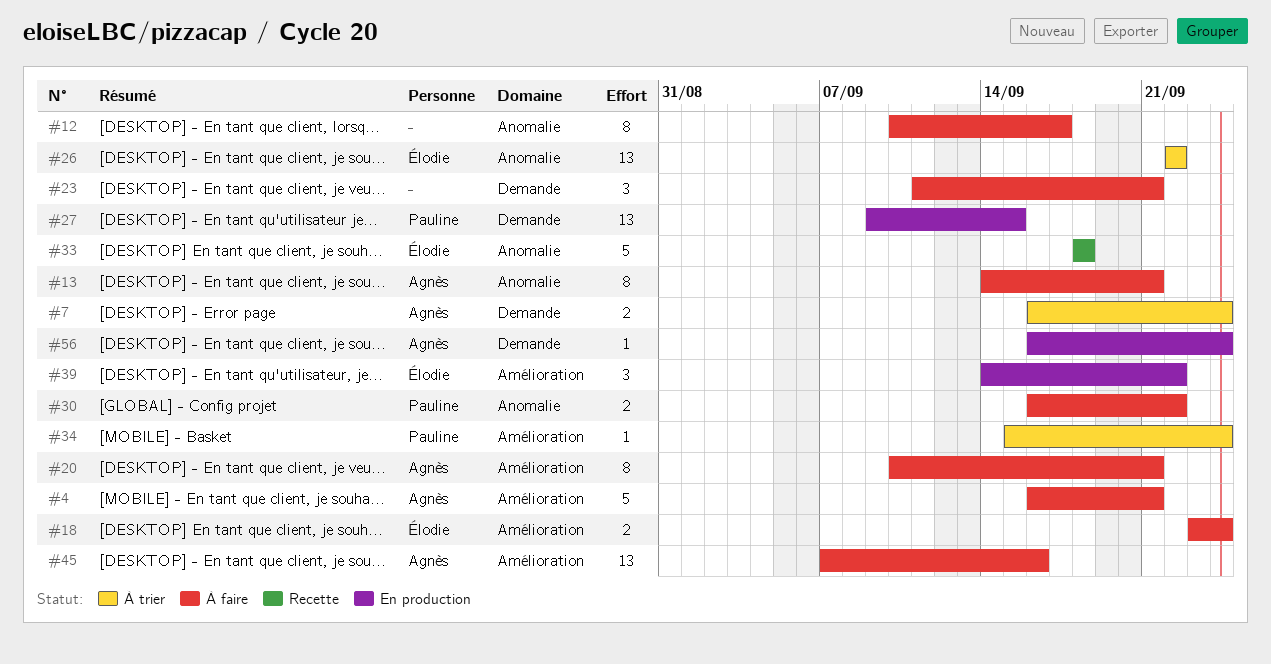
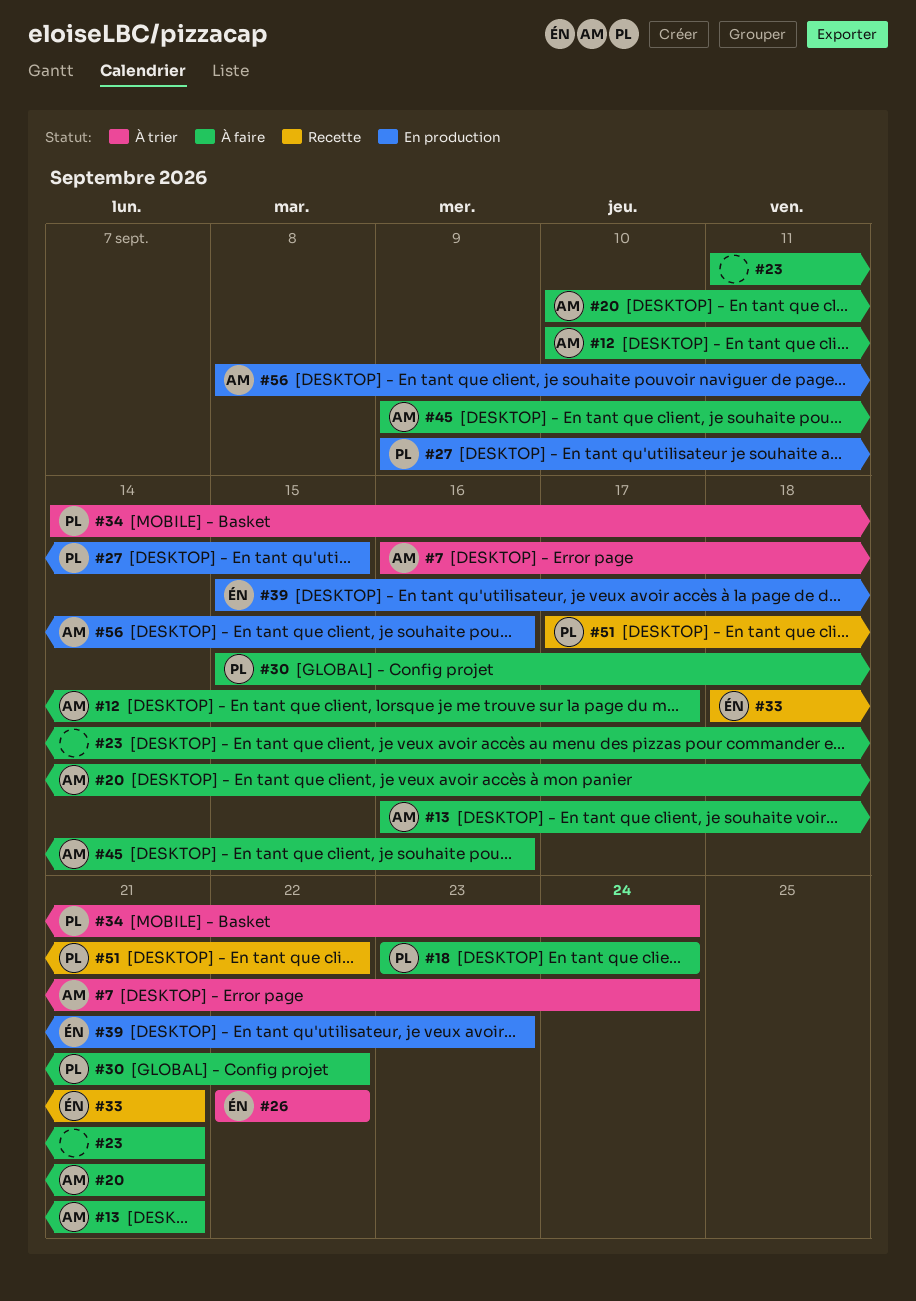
#4: present -> none
#12, owner: none -> Agnès
#13, start: Sep 14 -> Sep 16
#18, owner: Élodie -> Pauline
#30, start: Sep 16 -> Sep 15
#33, due: Sep 18 -> Sep 21
#34, start: Sep 15 -> Sep 14
#39, start: Sep 14 -> Sep 15
#39, due: Sep 22 -> Sep 23
#45, start: Sep 7 -> Sep 9
#51: none -> present
#56, start: Sep 16 -> Sep 8
#56, due: Sep 24 -> Sep 16

